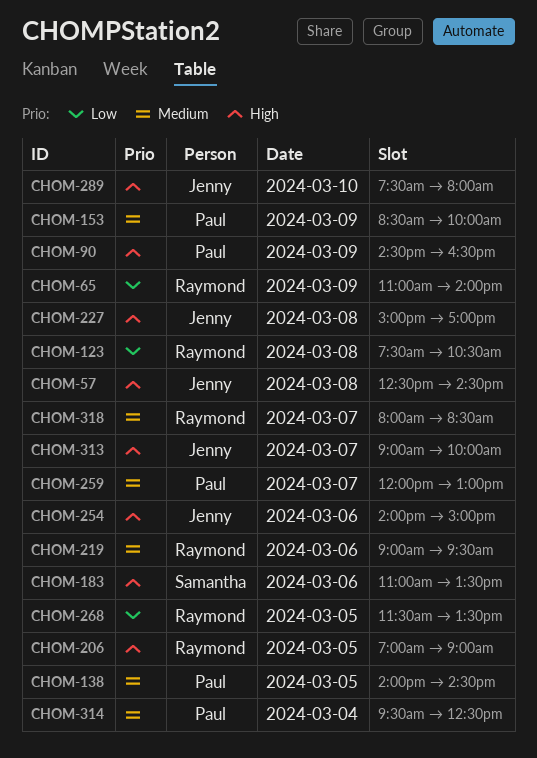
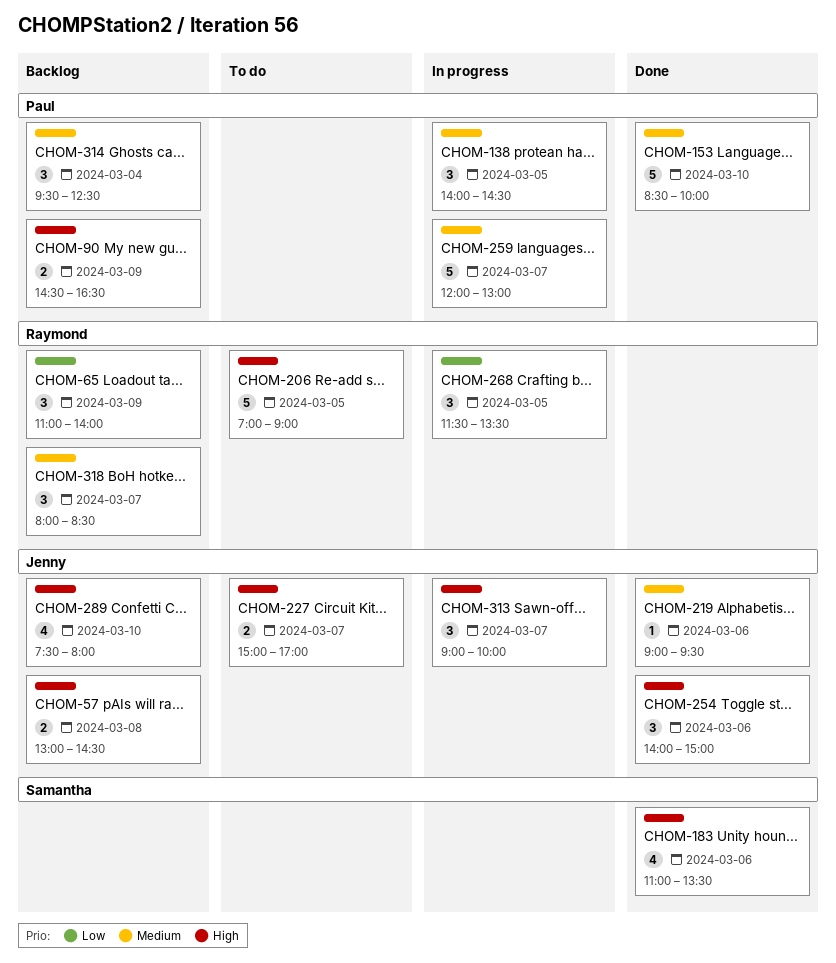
CHOM-57, begins: 12:30 -> 13:00
CHOM-123: present -> none
CHOM-153, day: Mar 9 -> Mar 10
CHOM-219, owner: Raymond -> Jenny
CHOM-227, day: Mar 8 -> Mar 7

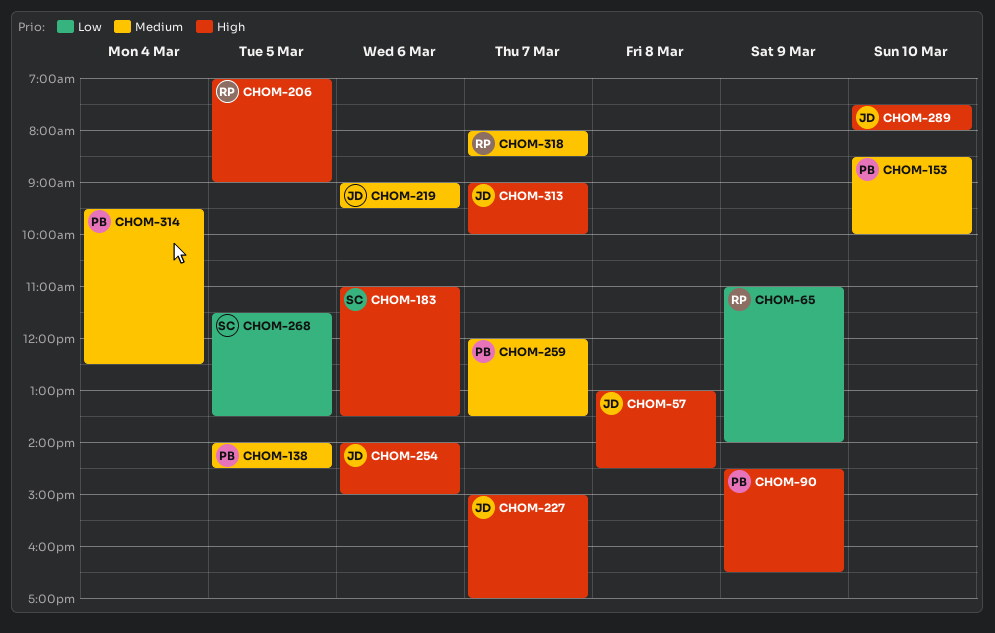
CHOM-259, ends: 13:00 -> 13:30
CHOM-268, owner: Raymond -> Samantha

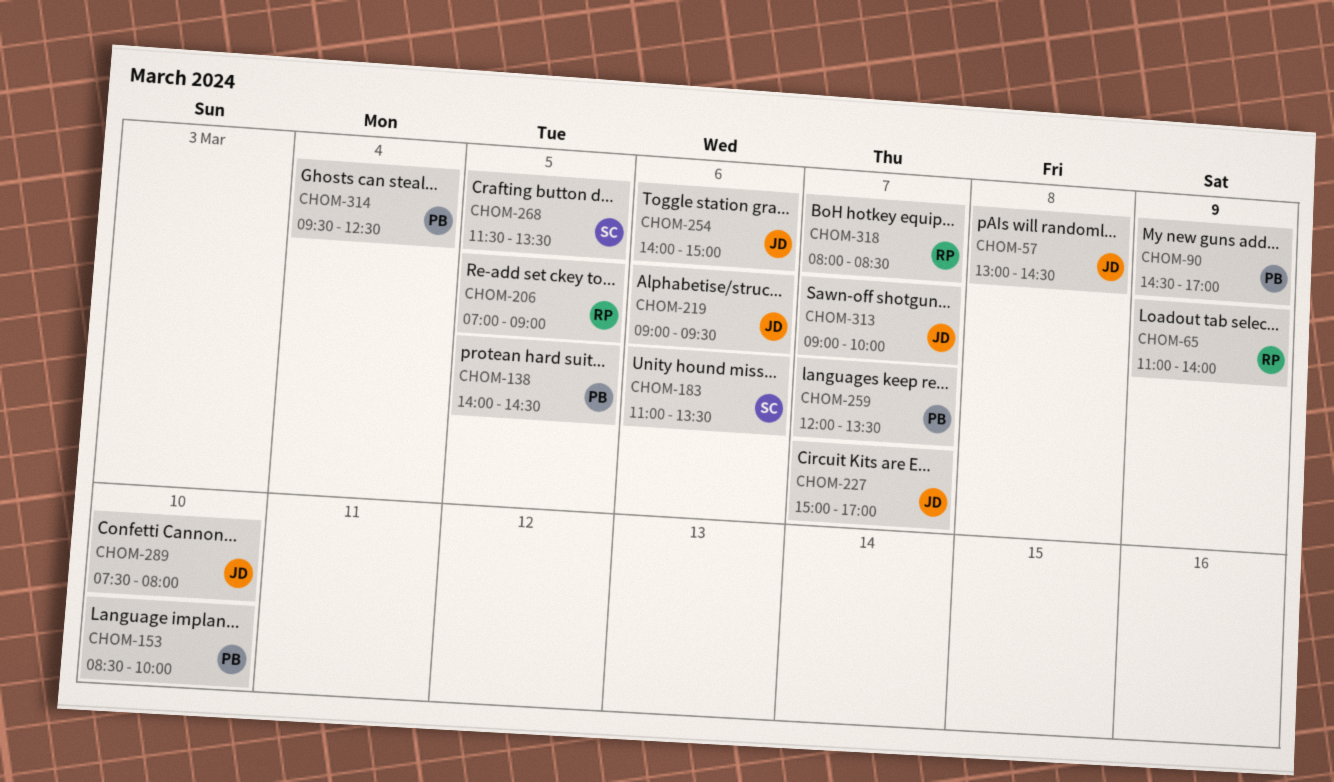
CHOM-90, ends: 16:30 -> 17:00

